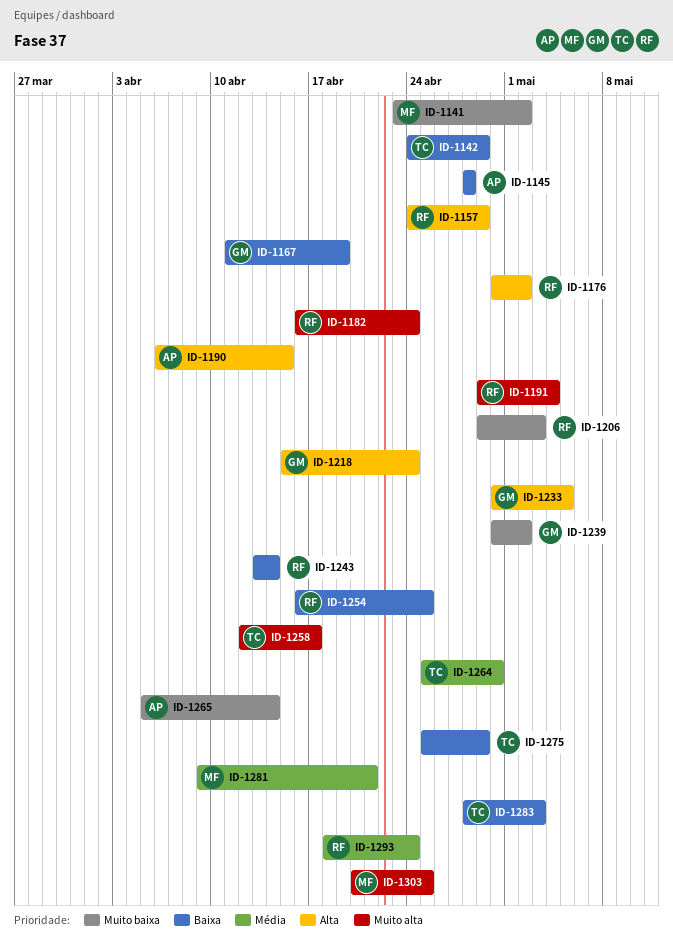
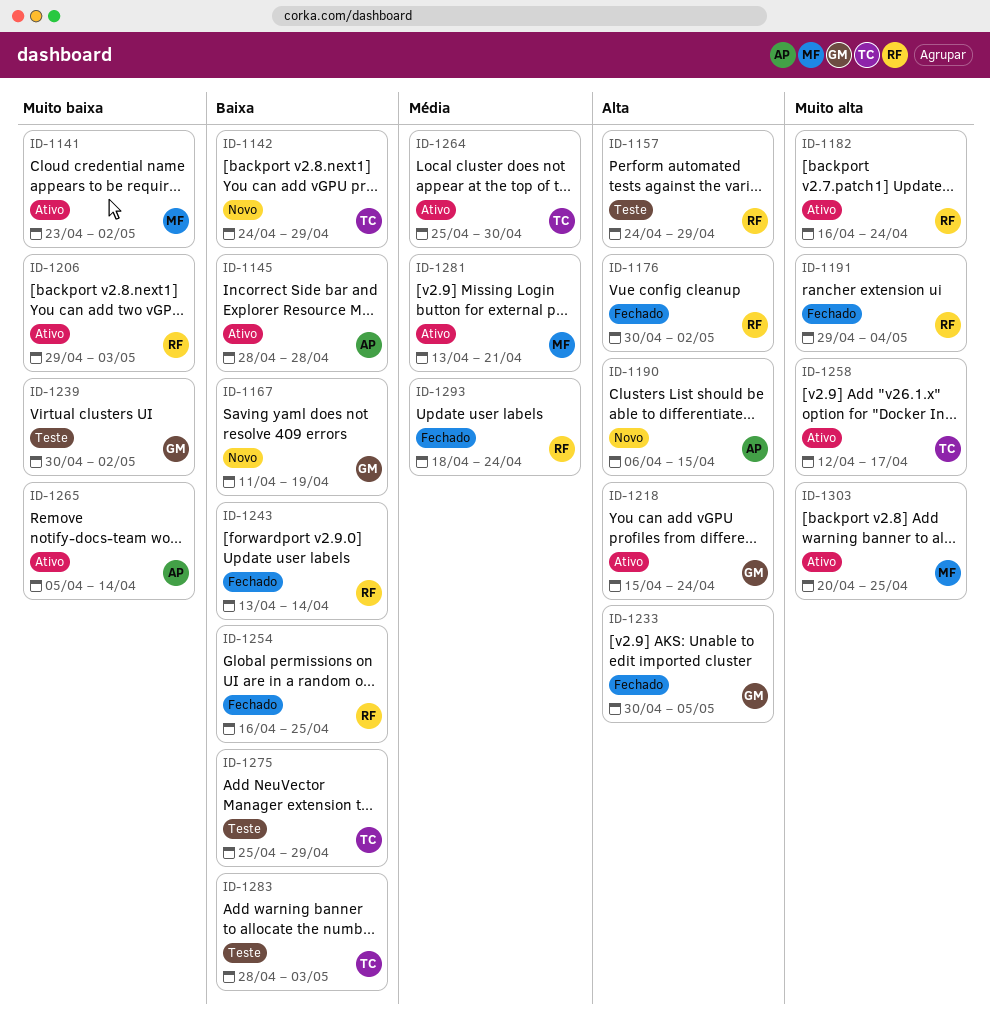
ID-1281, start: Apr 9 -> Apr 13

